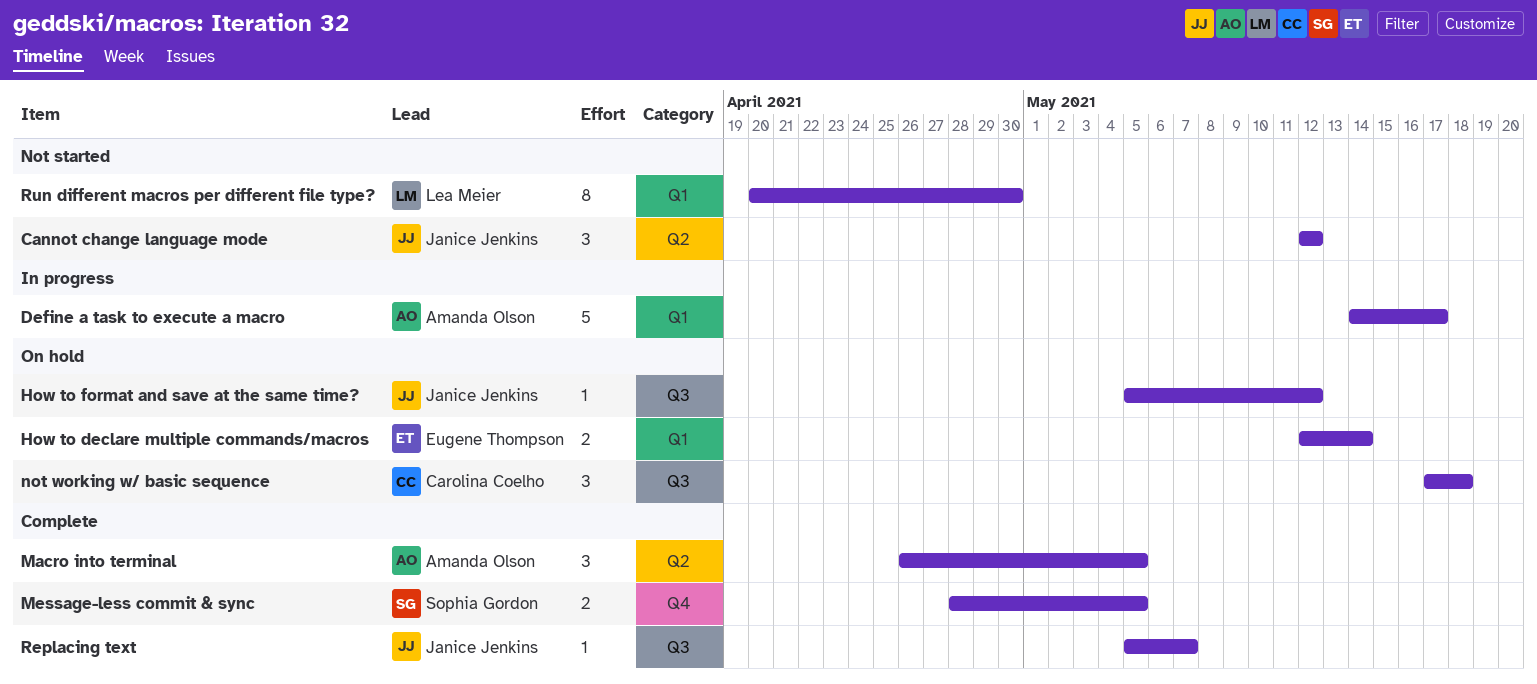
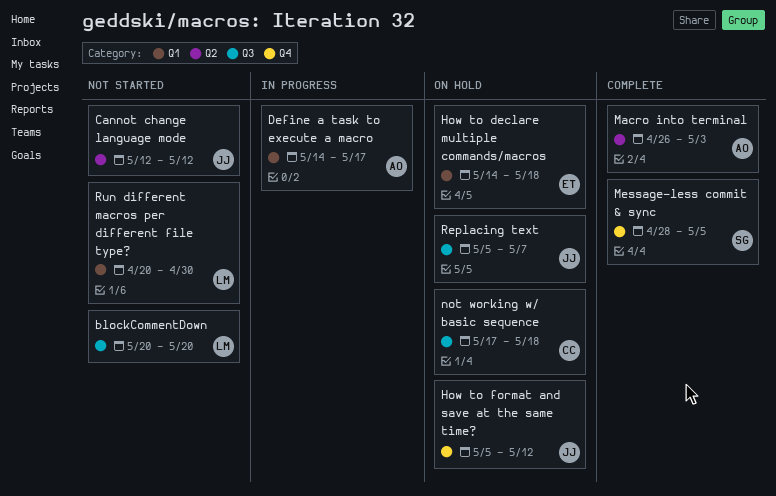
blockCommentDown: none -> present
How to declare multiple commands/macros, start: May 12 -> May 14
How to declare multiple commands/macros, due: May 14 -> May 18
How to format and save at the same time?, label: Q3 -> Q4
Macro into terminal, due: May 5 -> May 3
Replacing text, status: Complete -> On hold

